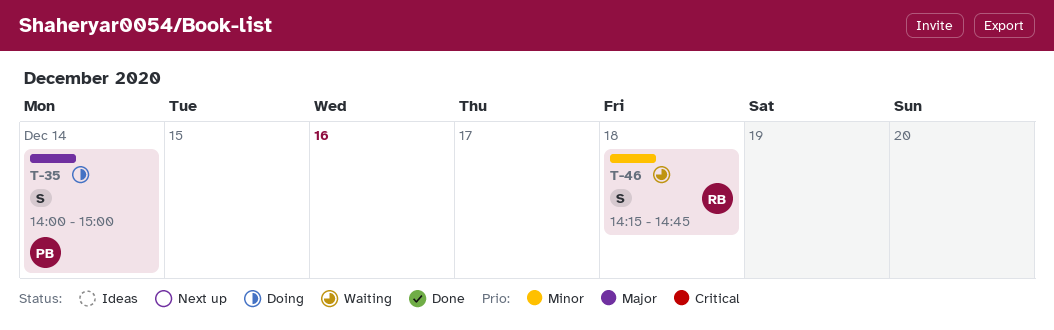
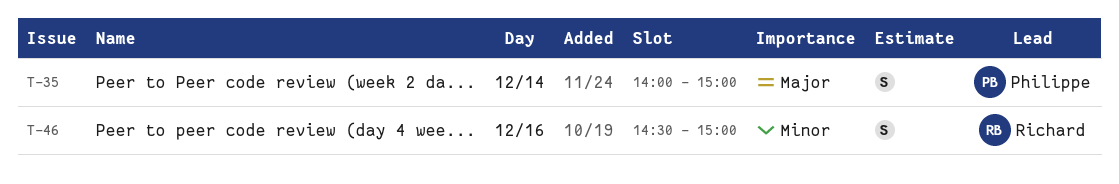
T-46, day: Dec 18 -> Dec 16
T-46, begins: 14:15 -> 14:30
T-46, ends: 14:45 -> 15:00

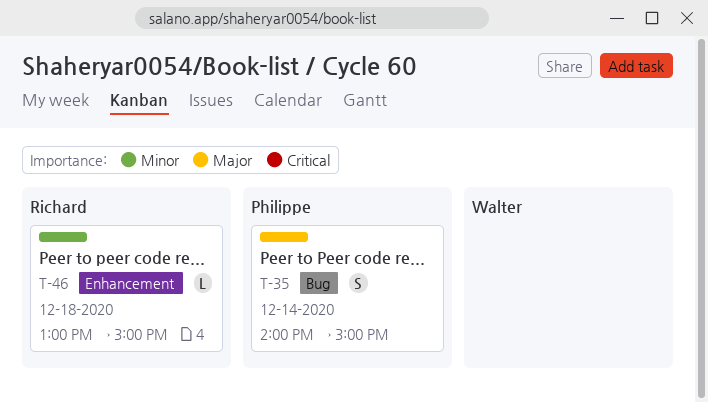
T-46, estimate: S -> L
T-46, day: Dec 16 -> Dec 18
T-46, begins: 14:30 -> 13:00

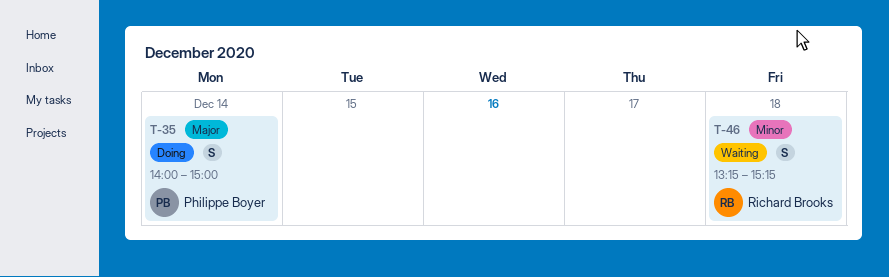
T-46, estimate: L -> S
T-46, begins: 13:00 -> 13:15
T-46, ends: 15:00 -> 15:15

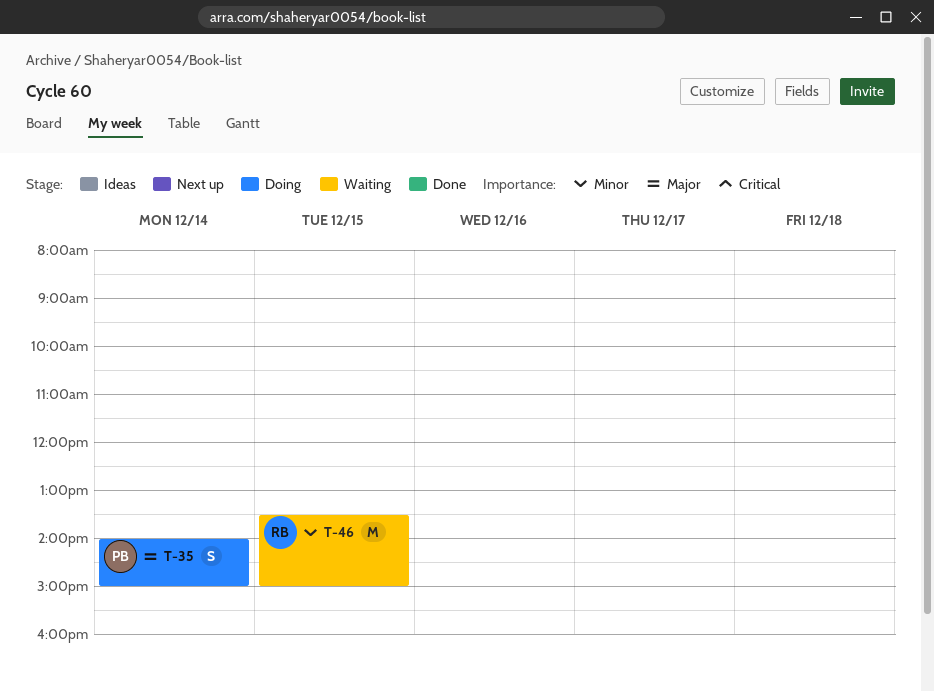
T-46, estimate: S -> M
T-46, day: Dec 18 -> Dec 15
T-46, begins: 13:15 -> 13:30
T-46, ends: 15:15 -> 15:00

